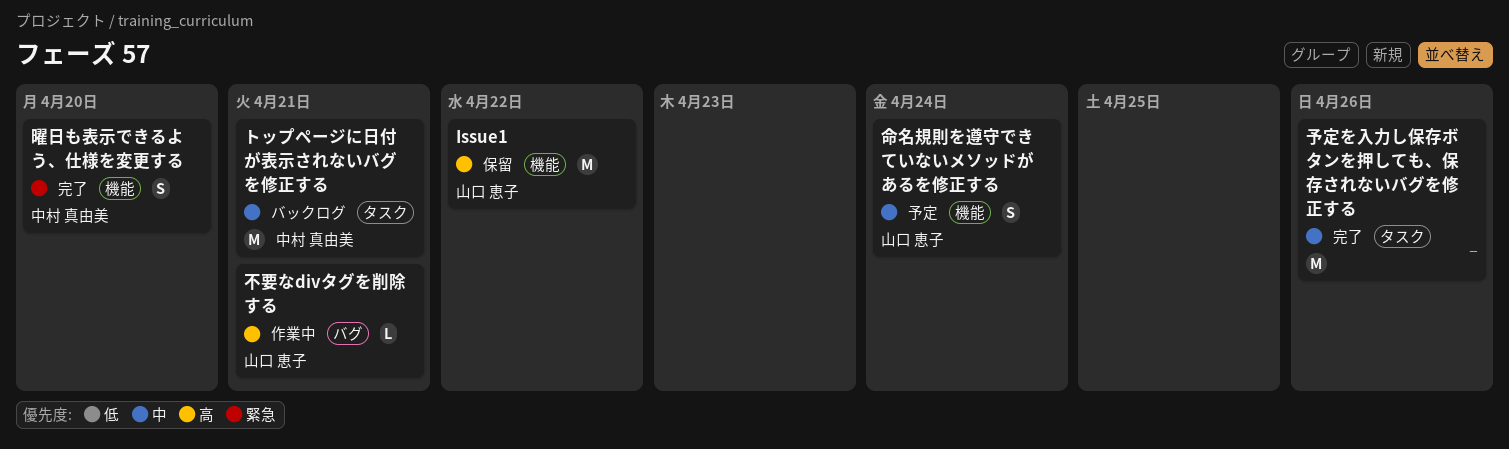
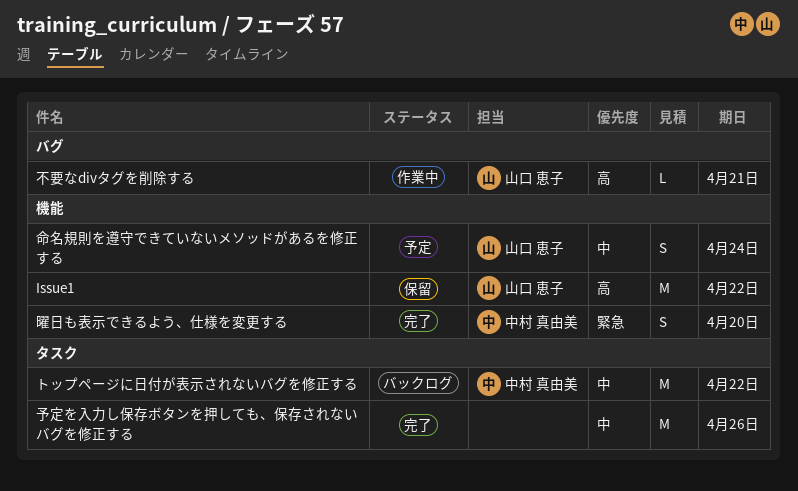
トップページに日付が表示されないバグを修正する, due: Apr 21 -> Apr 22

